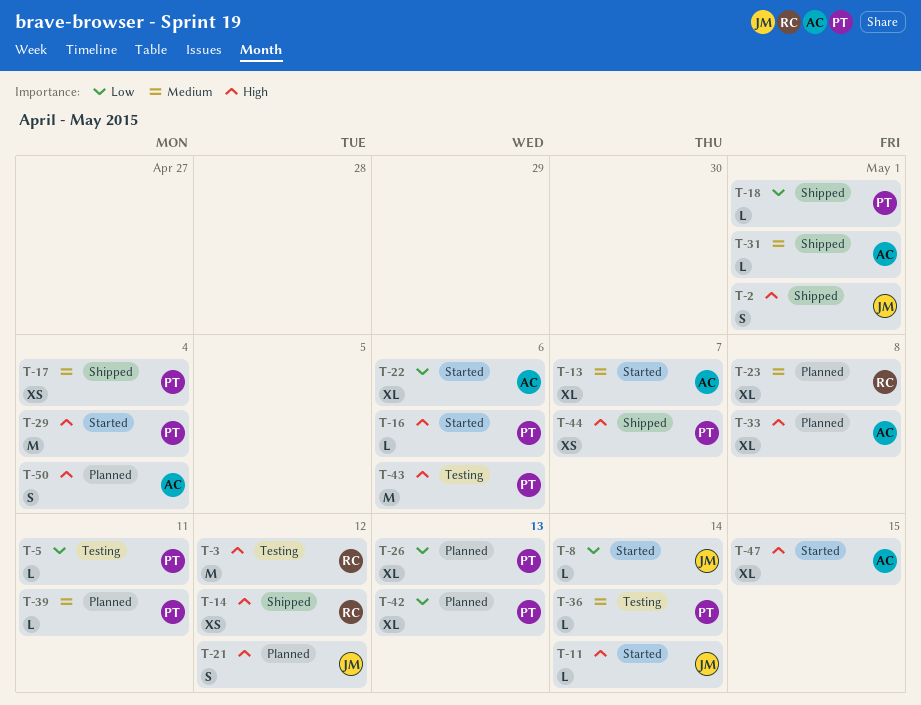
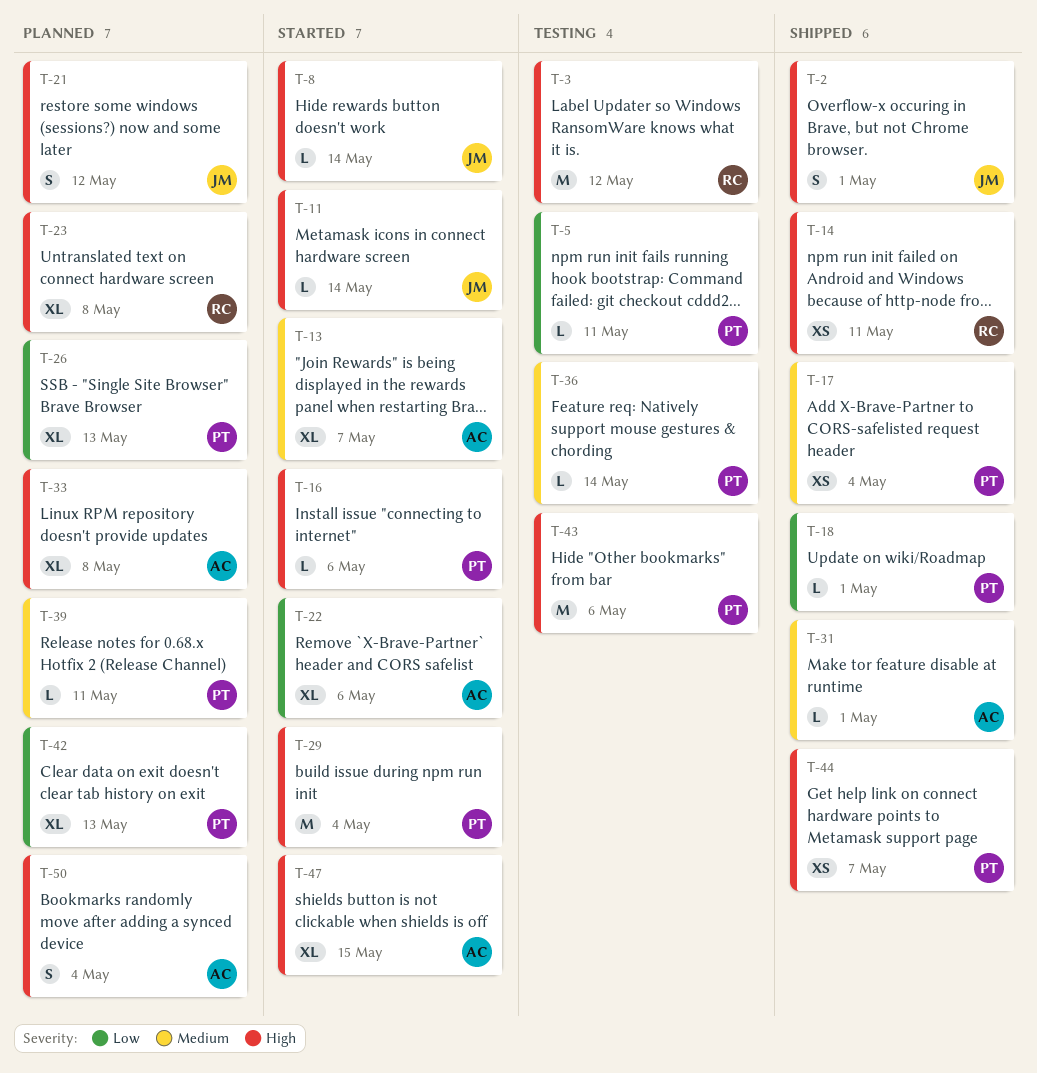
T-8, priority: Low -> High
T-14, due: May 12 -> May 11
T-23, priority: Medium -> High

